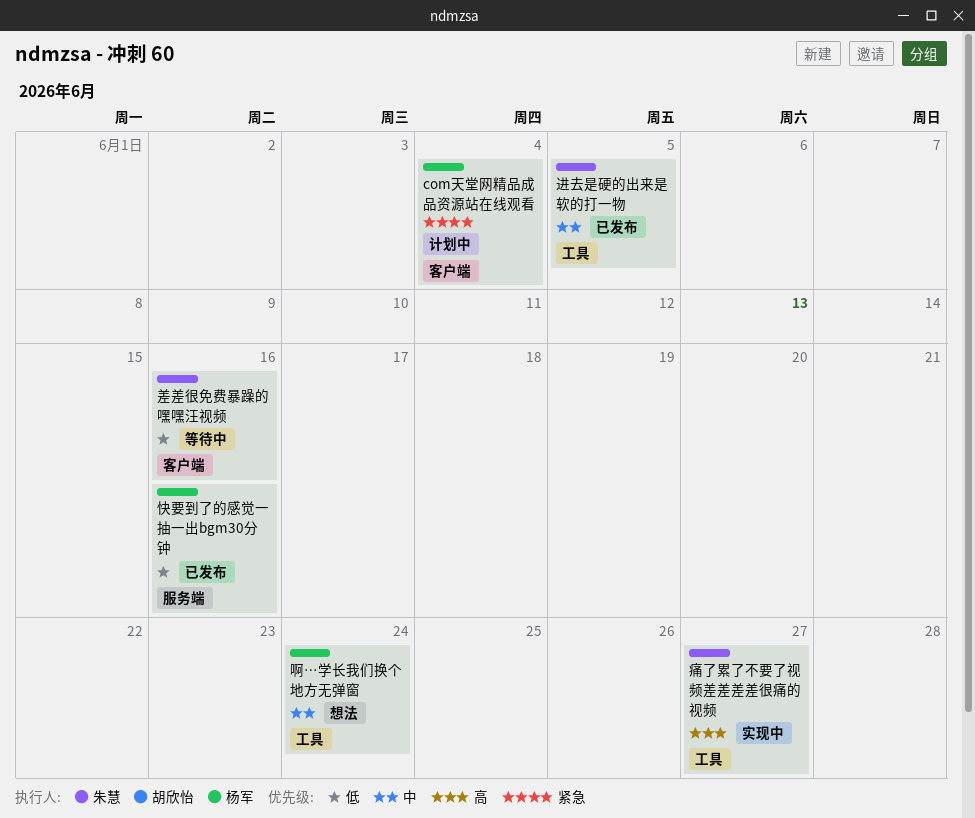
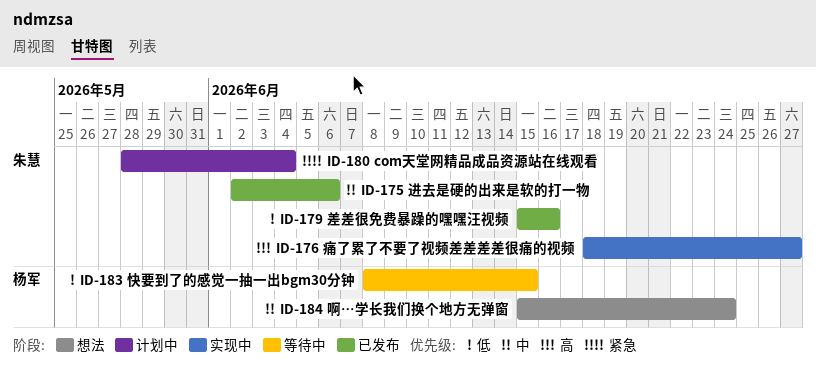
com天堂网精品成品资源站在线观看, owner: 杨军 -> 朱慧
差差很免费暴躁的嘿嘿汪视频, status: 等待中 -> 已发布
快要到了的感觉一抽一出bgm30分钟, status: 已发布 -> 等待中
快要到了的感觉一抽一出bgm30分钟, due: Jun 16 -> Jun 15
进去是硬的出来是软的打一物, due: Jun 5 -> Jun 6

